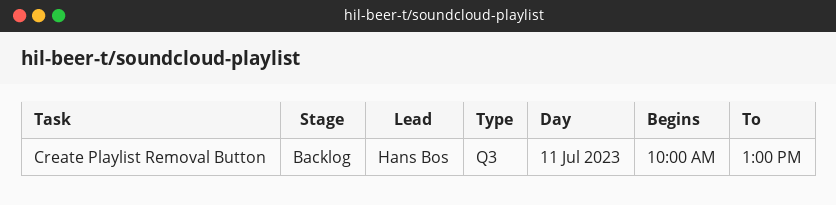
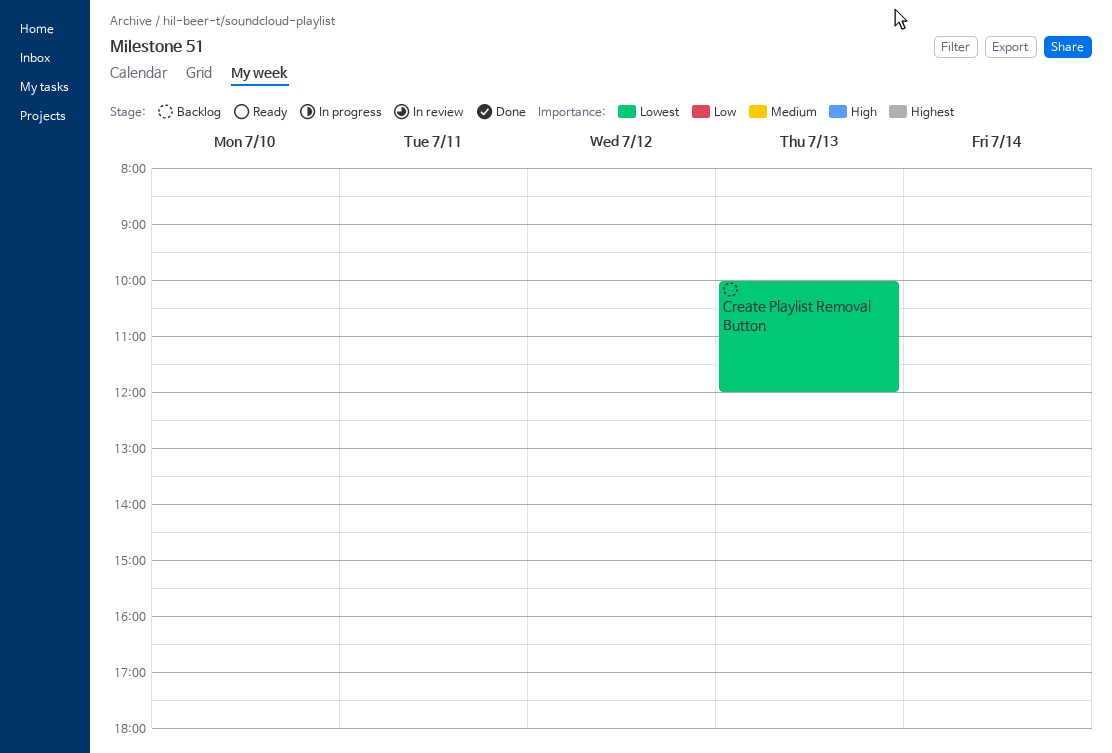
Create Playlist Removal Button, day: Jul 11 -> Jul 13
Create Playlist Removal Button, ends: 13:00 -> 12:00

